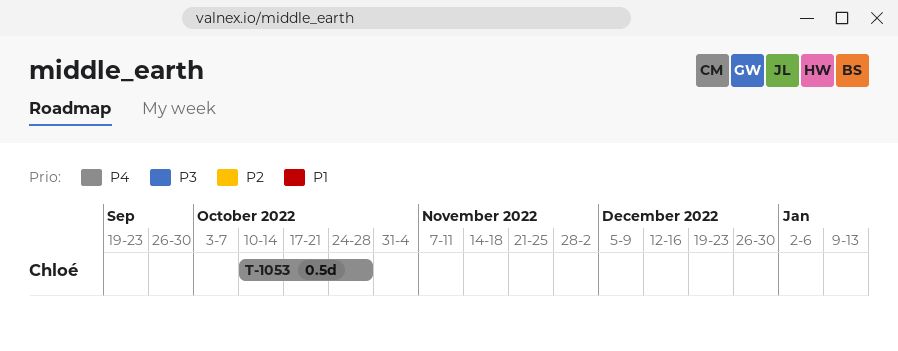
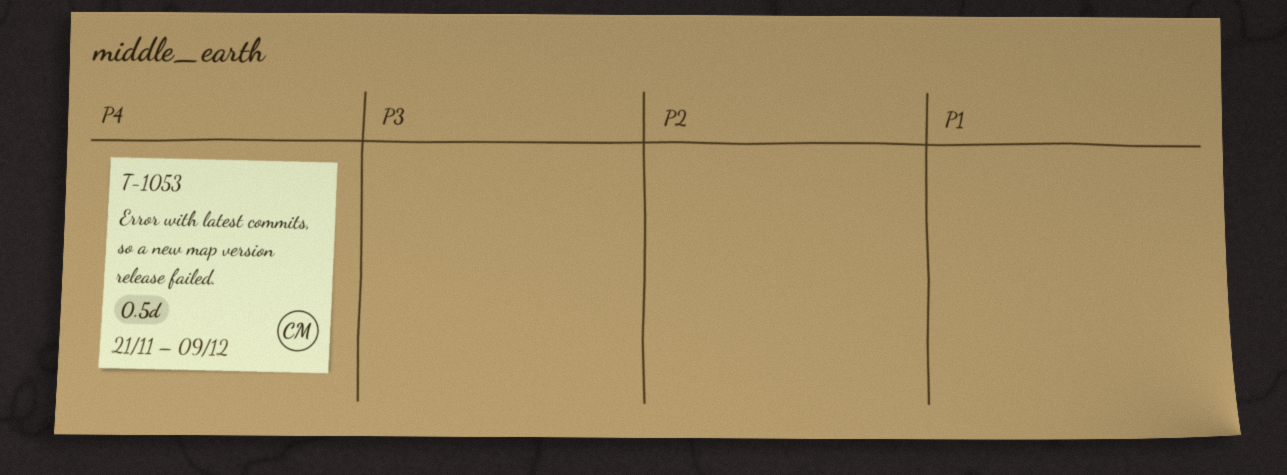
T-1053, start: Oct 10 -> Nov 21
T-1053, due: Oct 28 -> Dec 9

